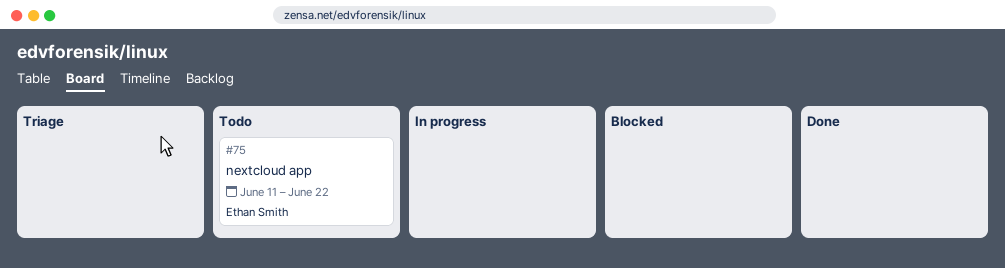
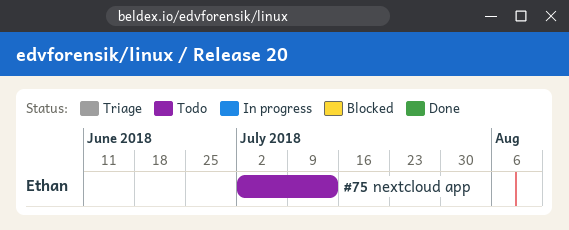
#75, start: Jun 11 -> Jul 2
#75, due: Jun 22 -> Jul 13

